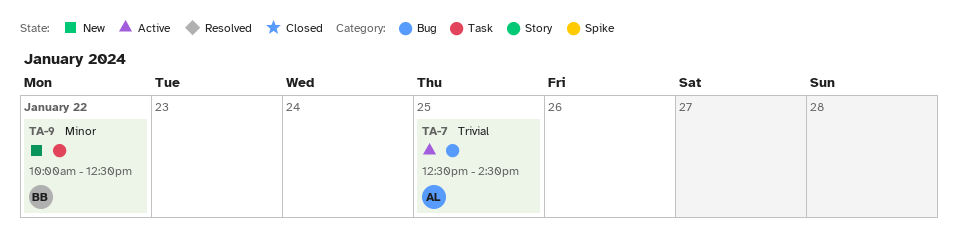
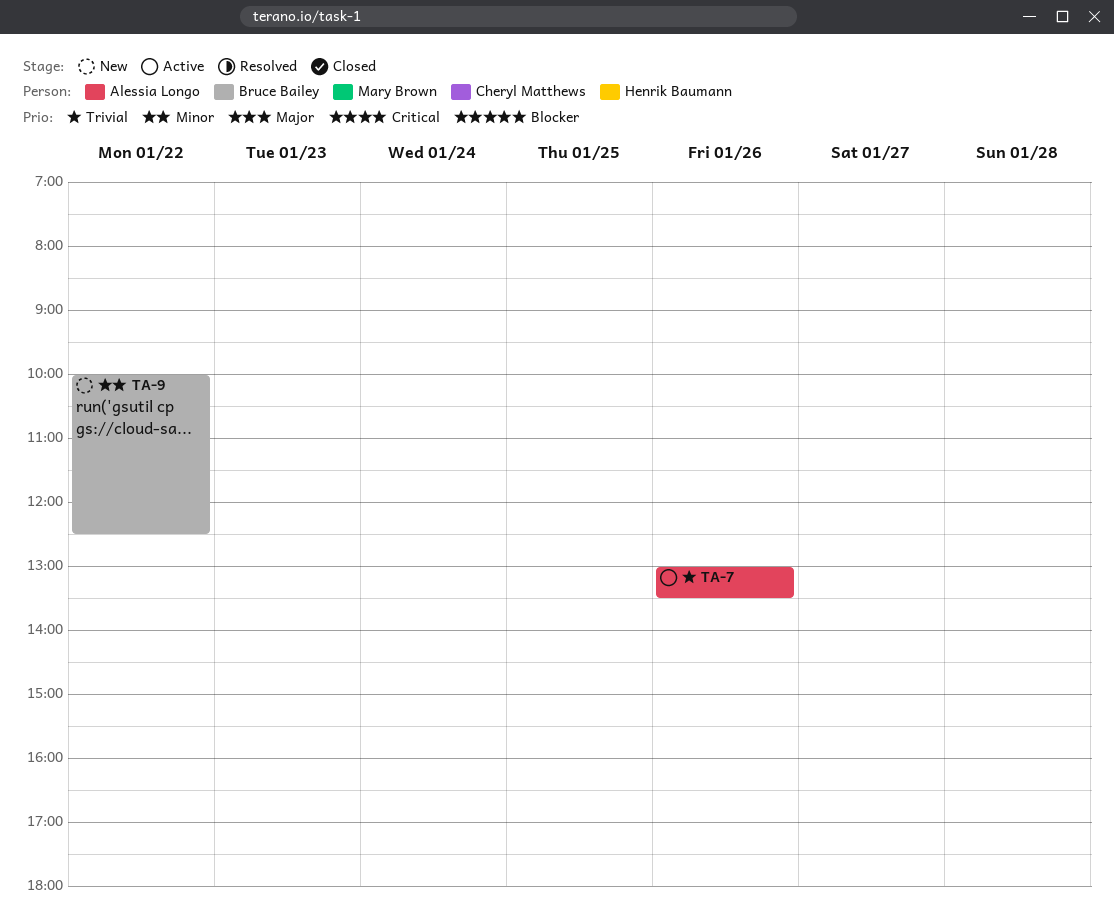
TA-7, day: Jan 25 -> Jan 26
TA-7, begins: 12:30 -> 13:00
TA-7, ends: 14:30 -> 13:30

